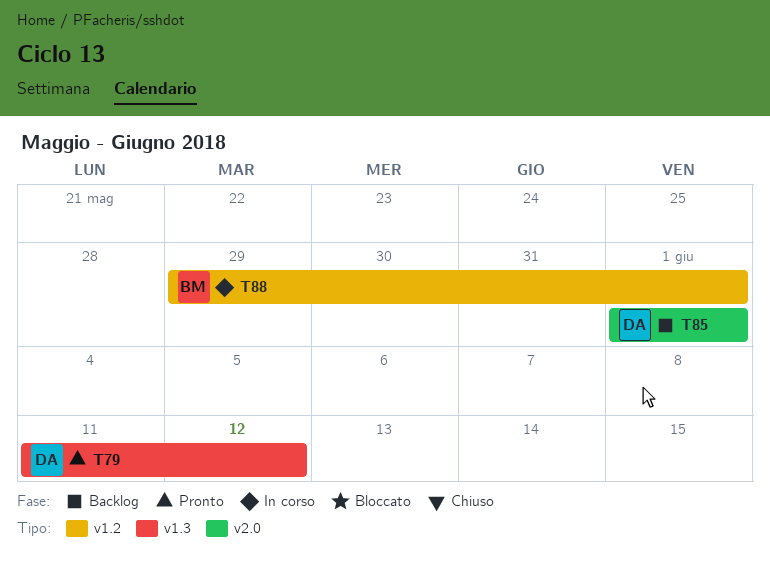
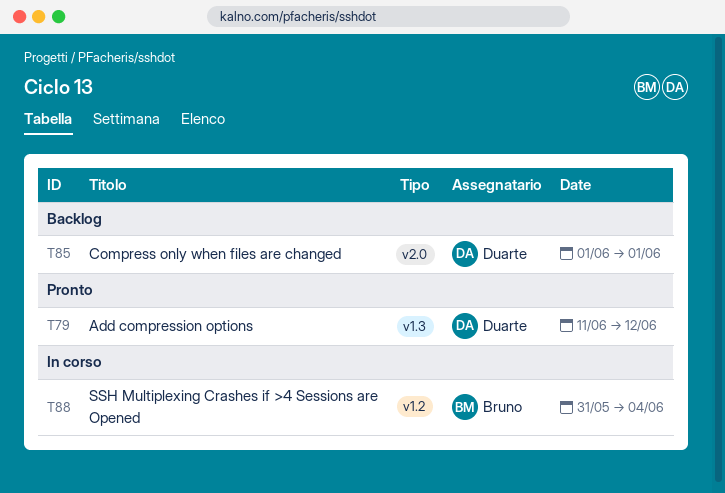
T88, start: May 29 -> May 31
T88, due: Jun 1 -> Jun 4

